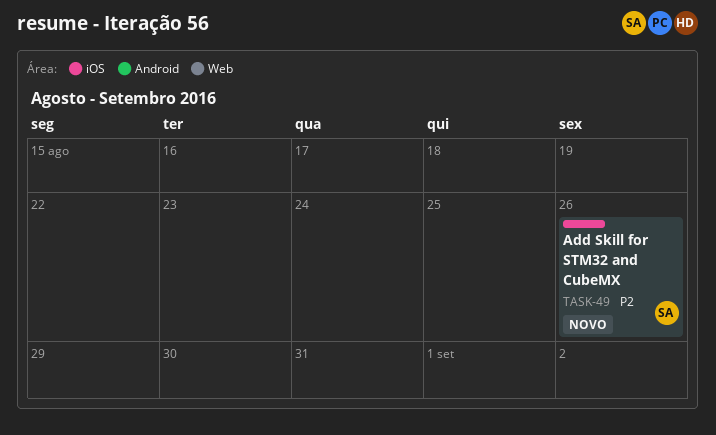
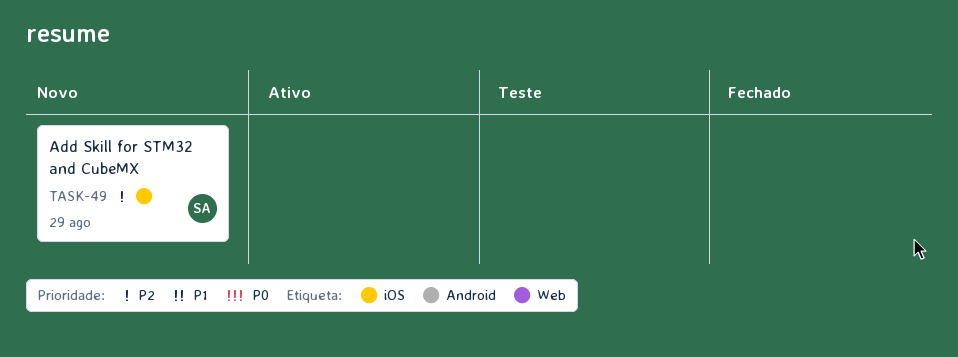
TASK-49, due: Aug 26 -> Aug 29

